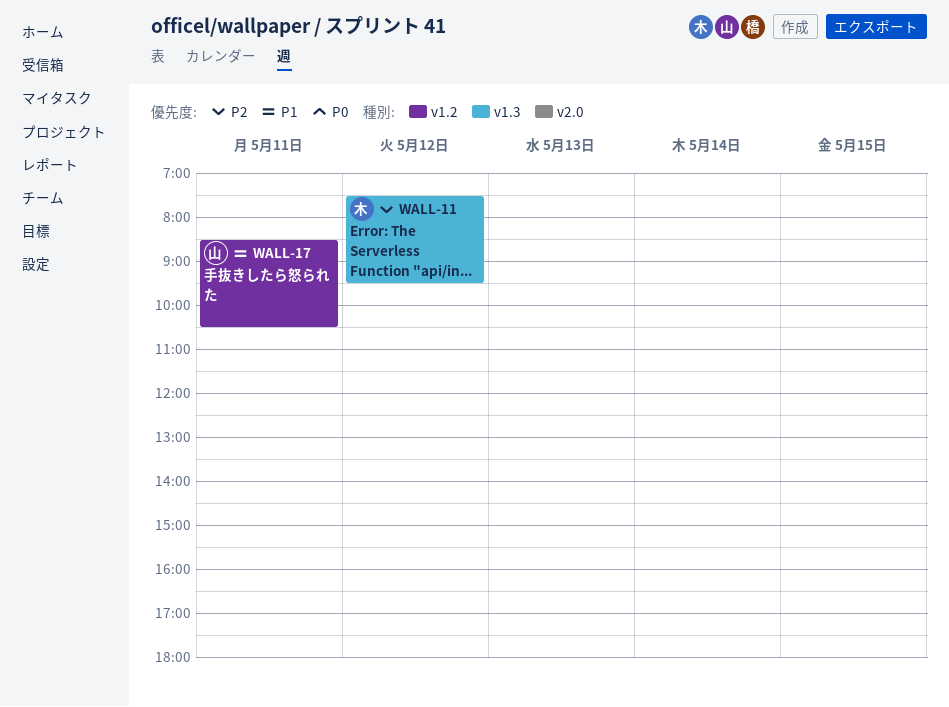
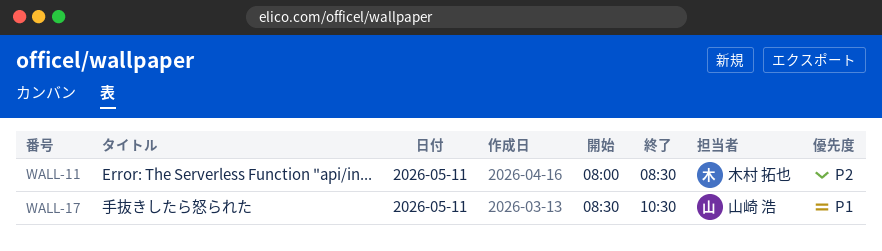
WALL-11, day: May 12 -> May 11
WALL-11, begins: 07:30 -> 08:00
WALL-11, ends: 09:30 -> 08:30

